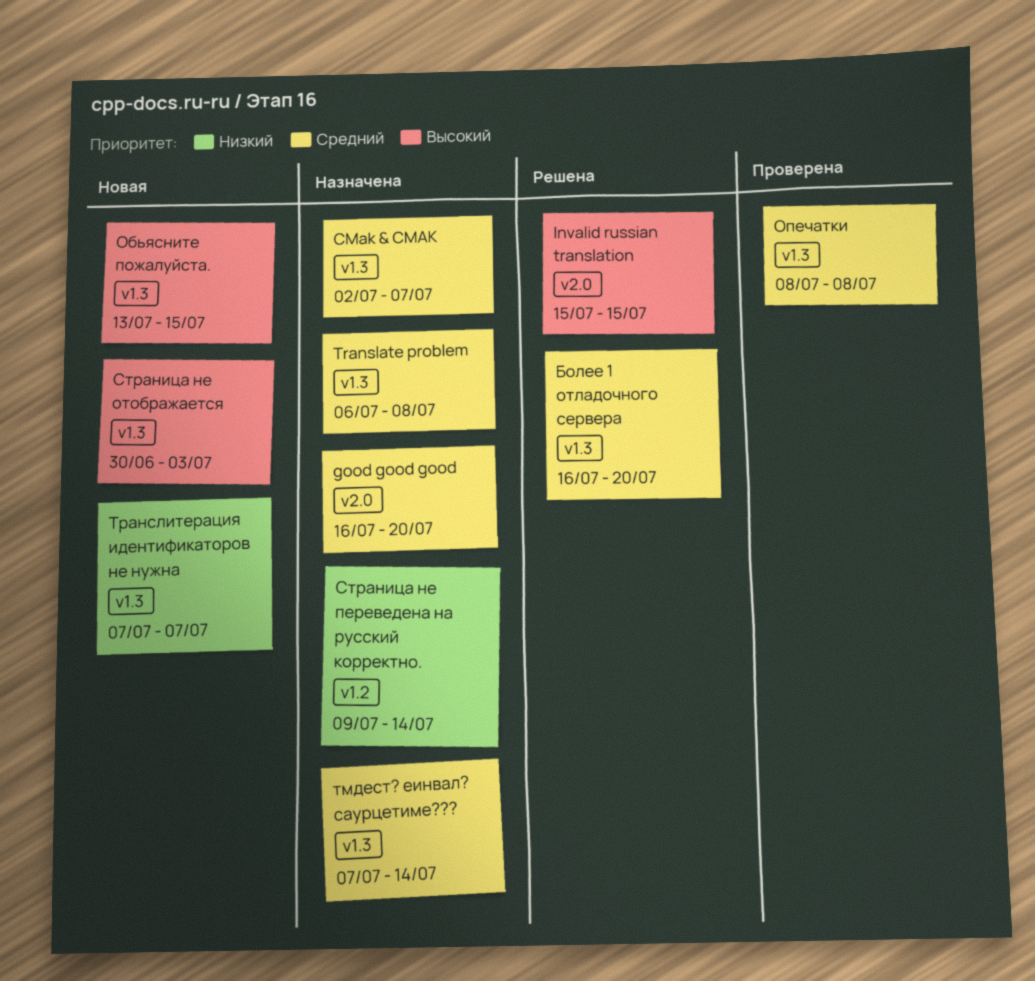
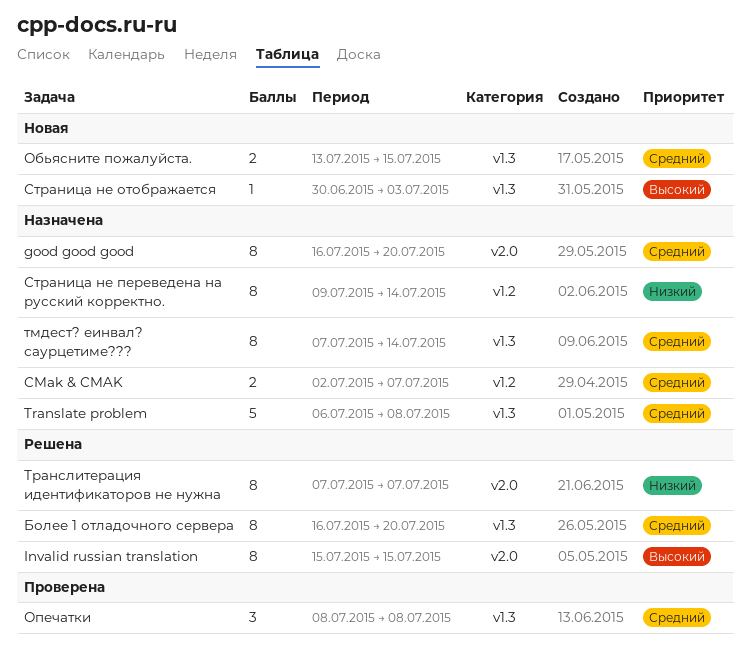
CMak & CMAK, label: v1.3 -> v1.2
Обьясните пожалуйста., priority: Высокий -> Средний
Транслитерация идентификаторов не нужна, status: Новая -> Решена
Транслитерация идентификаторов не нужна, label: v1.3 -> v2.0

